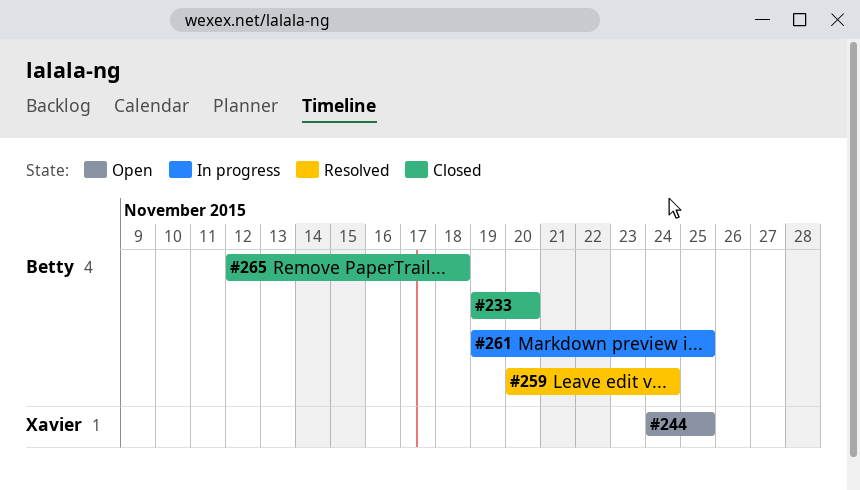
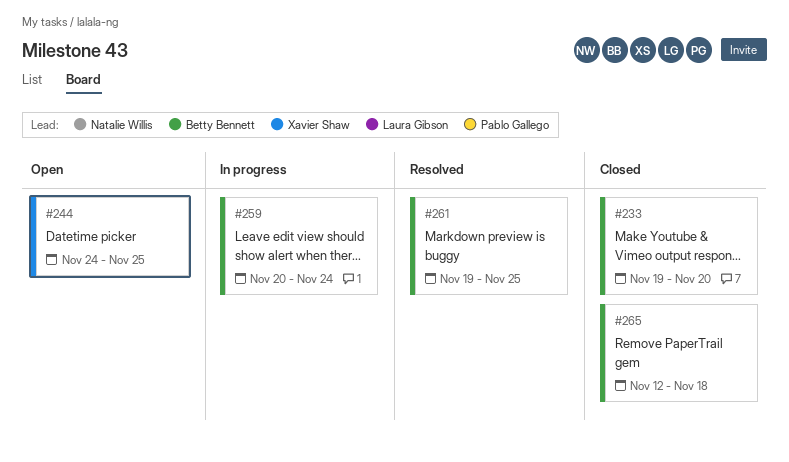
#259, status: Resolved -> In progress
#261, status: In progress -> Resolved

